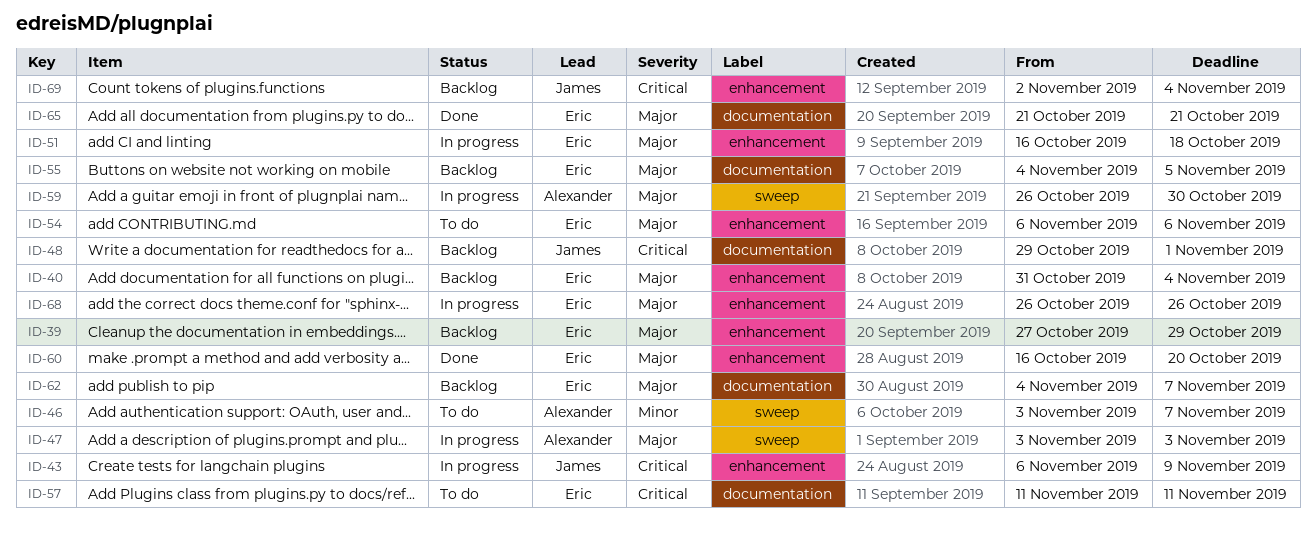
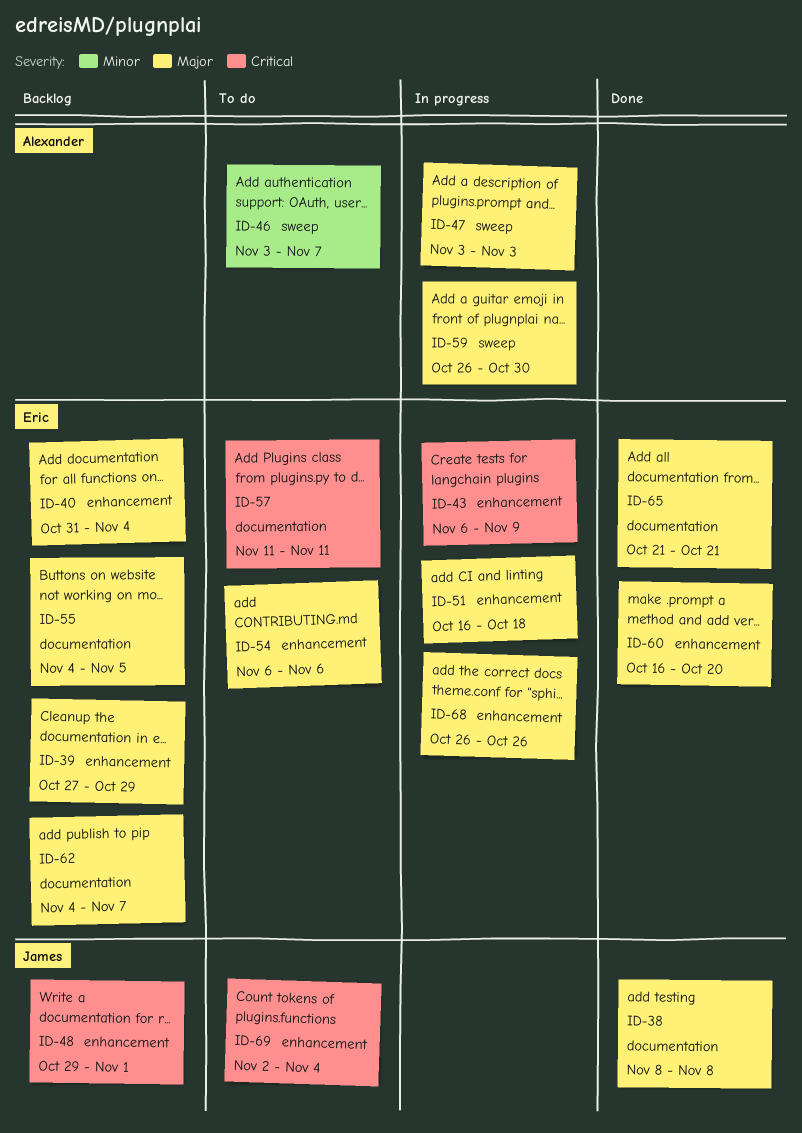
ID-38: none -> present
ID-43, owner: James -> Eric
ID-48, label: documentation -> enhancement
ID-69, status: Backlog -> To do

